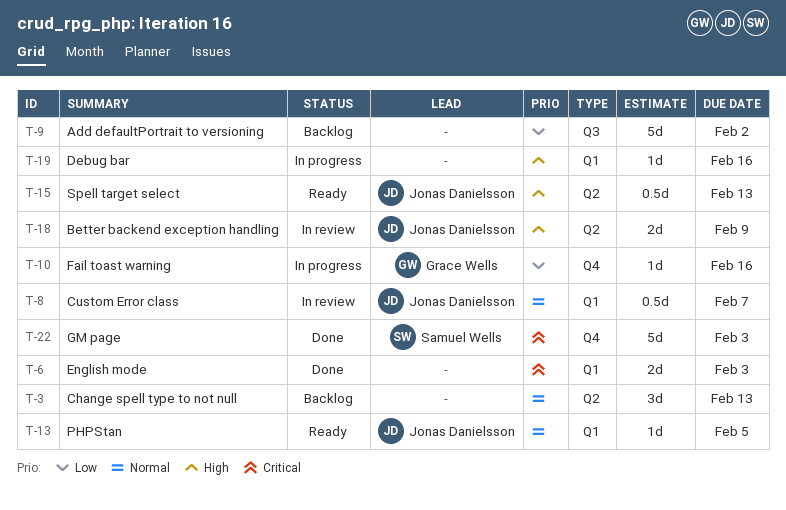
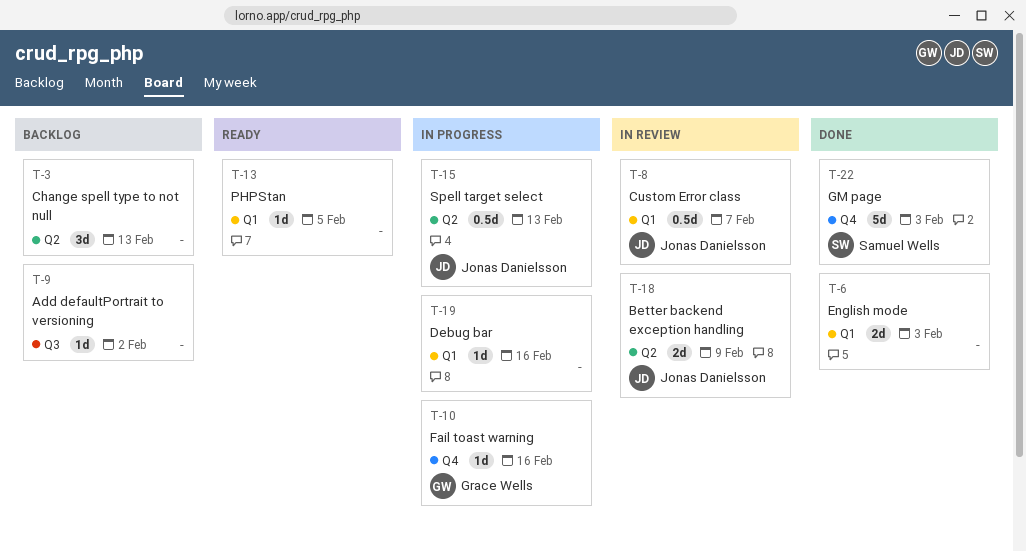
T-9, estimate: 5d -> 1d
T-13, owner: Jonas Danielsson -> none
T-15, status: Ready -> In progress

